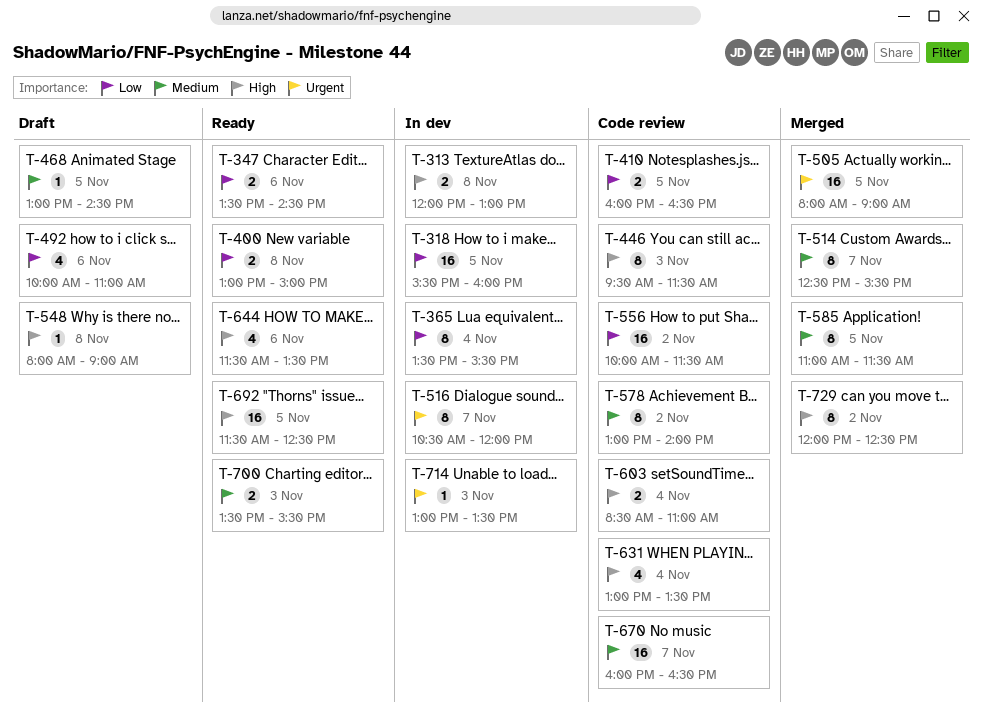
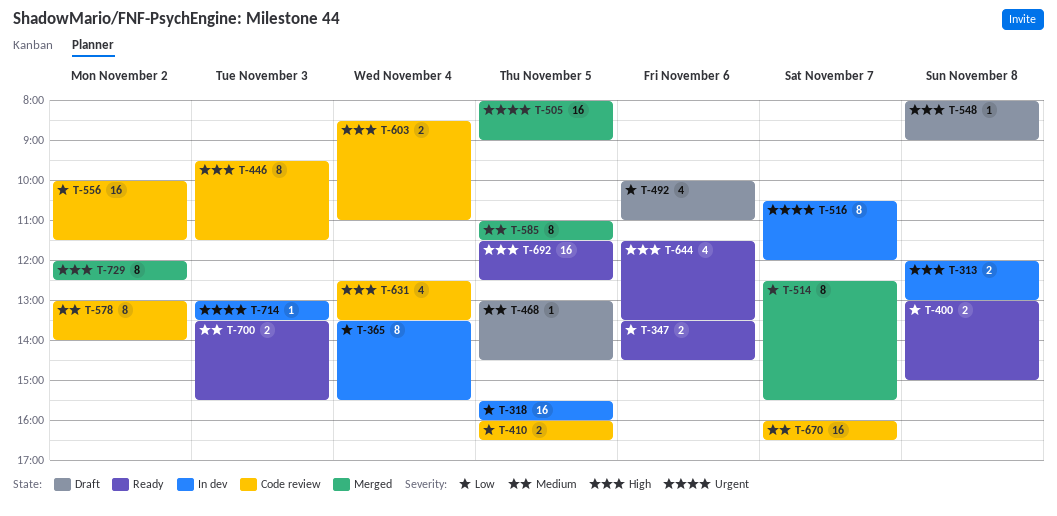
T-514, priority: Medium -> Low
T-631, begins: 13:00 -> 12:30

